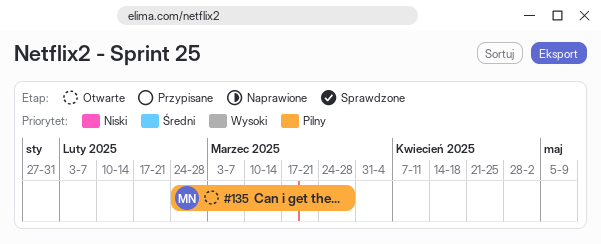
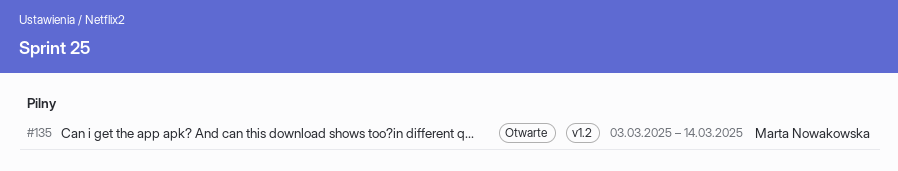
#135, start: Feb 24 -> Mar 3
#135, due: Mar 28 -> Mar 14

